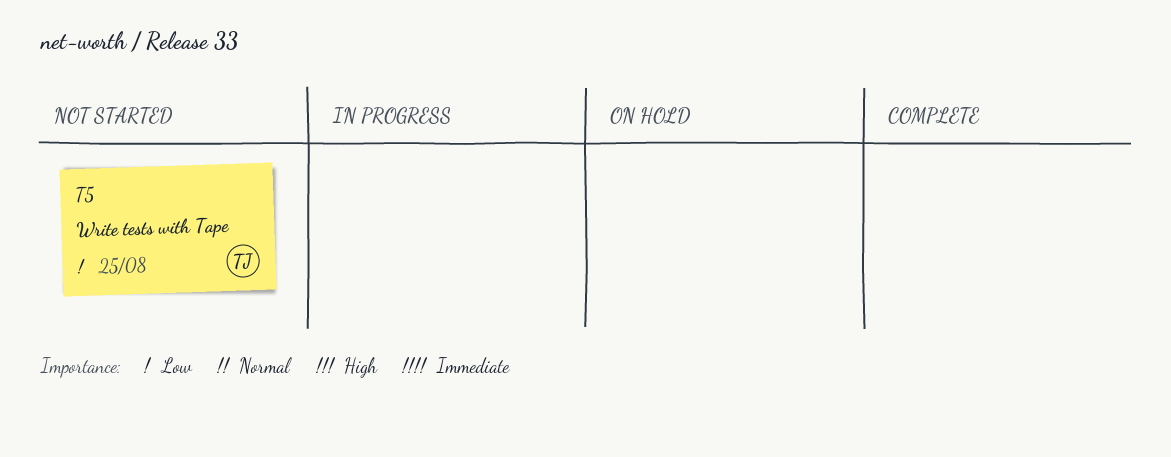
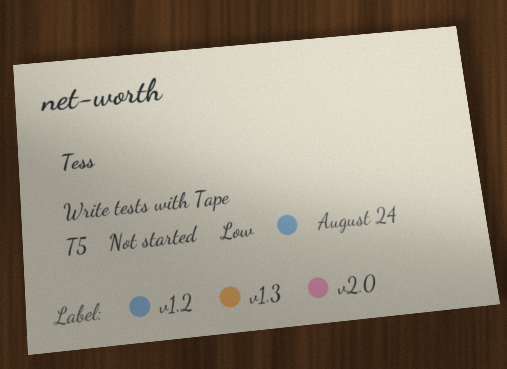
T5, due: Aug 25 -> Aug 24

